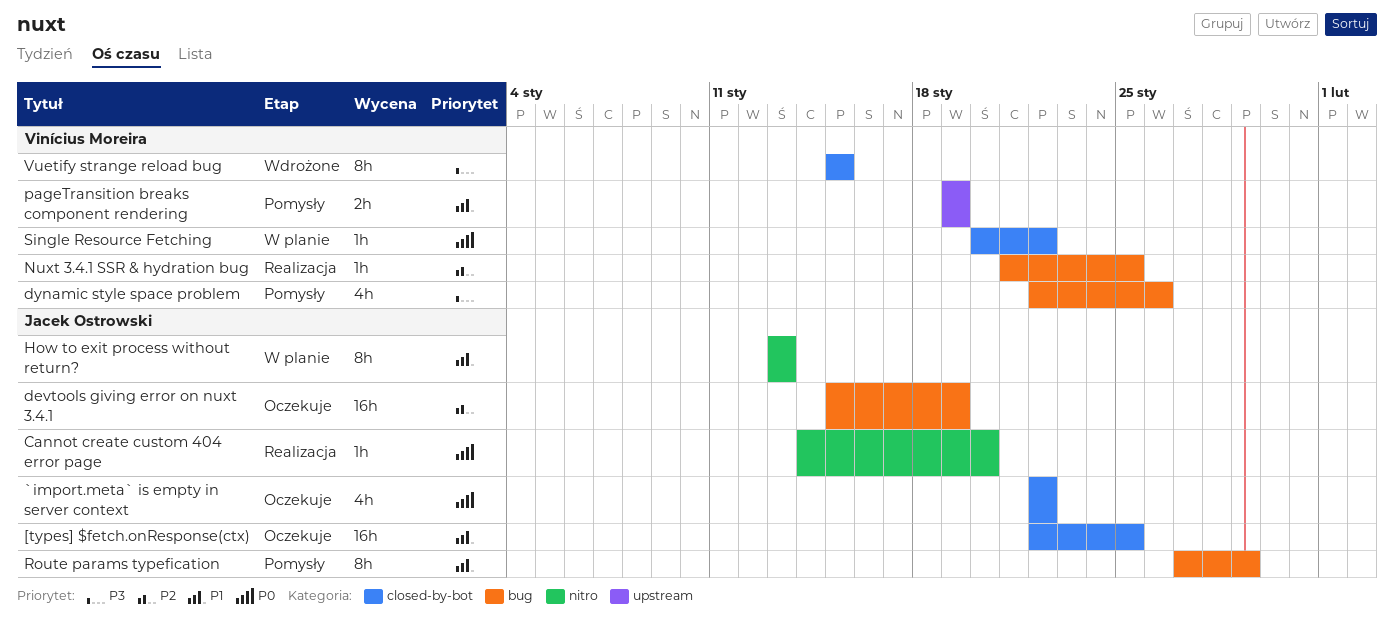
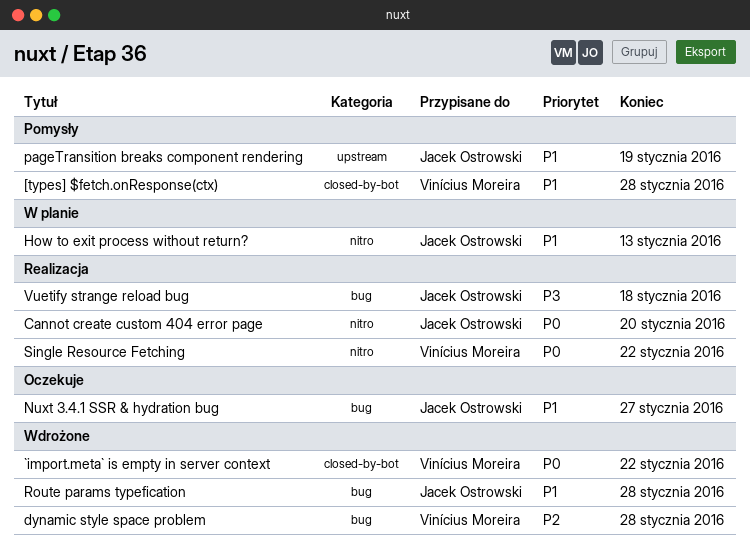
[types] $fetch.onResponse(ctx), status: Oczekuje -> Pomysły
[types] $fetch.onResponse(ctx), owner: Jacek Ostrowski -> Vinícius Moreira
[types] $fetch.onResponse(ctx), due: Jan 25 -> Jan 28
`import.meta` is empty in server context, status: Oczekuje -> Wdrożone
`import.meta` is empty in server context, owner: Jacek Ostrowski -> Vinícius Moreira
devtools giving error on nuxt 3.4.1: present -> none
dynamic style space problem, status: Pomysły -> Wdrożone
dynamic style space problem, priority: P3 -> P2
dynamic style space problem, due: Jan 26 -> Jan 28
Nuxt 3.4.1 SSR & hydration bug, status: Realizacja -> Oczekuje
Nuxt 3.4.1 SSR & hydration bug, owner: Vinícius Moreira -> Jacek Ostrowski
Nuxt 3.4.1 SSR & hydration bug, priority: P2 -> P1
Nuxt 3.4.1 SSR & hydration bug, due: Jan 25 -> Jan 27
pageTransition breaks component rendering, owner: Vinícius Moreira -> Jacek Ostrowski
Route params typefication, status: Pomysły -> Wdrożone
Route params typefication, due: Jan 29 -> Jan 28
Single Resource Fetching, status: W planie -> Realizacja
Single Resource Fetching, label: closed-by-bot -> nitro
Vuetify strange reload bug, status: Wdrożone -> Realizacja
Vuetify strange reload bug, owner: Vinícius Moreira -> Jacek Ostrowski
Vuetify strange reload bug, label: closed-by-bot -> bug
Vuetify strange reload bug, due: Jan 15 -> Jan 18

